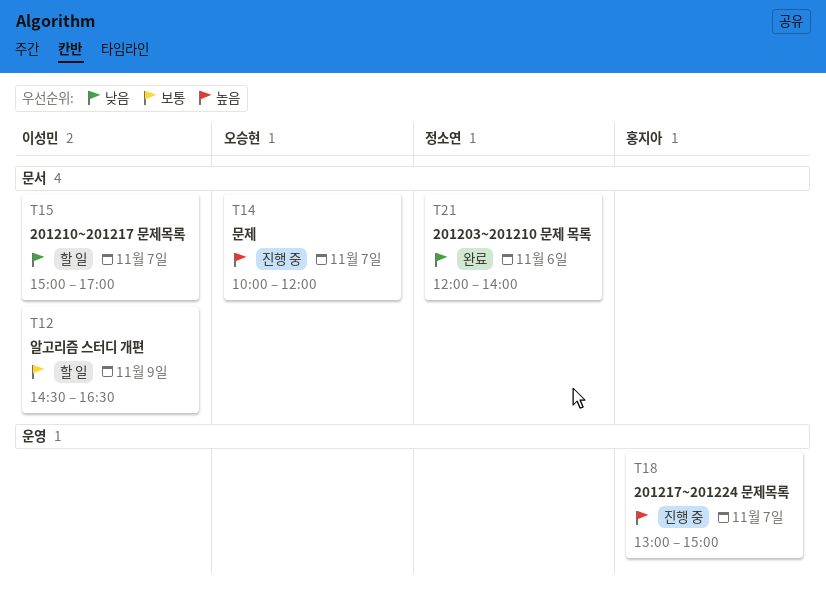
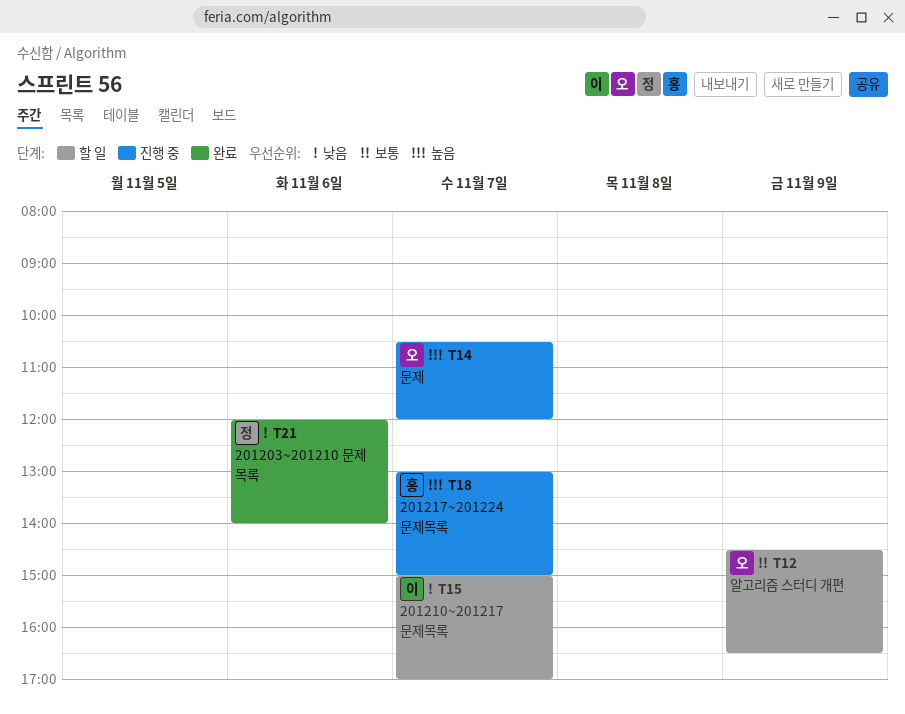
T12, owner: 이성민 -> 오승현
T14, begins: 10:00 -> 10:30

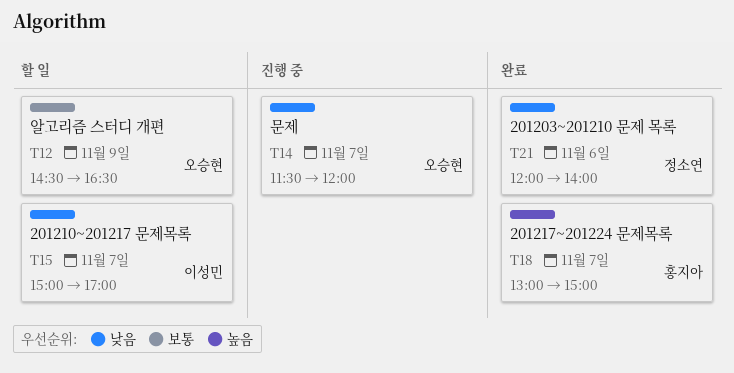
T14, priority: 높음 -> 낮음
T14, begins: 10:30 -> 11:30
T18, status: 진행 중 -> 완료

